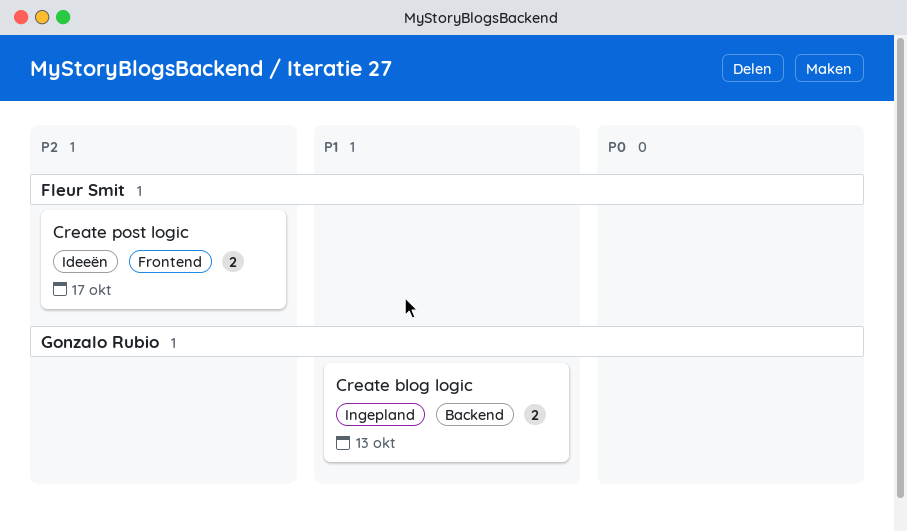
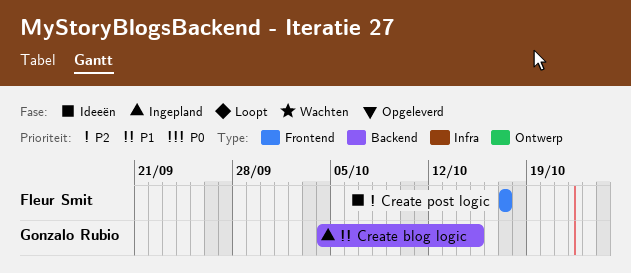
Create blog logic, due: Oct 13 -> Oct 15

